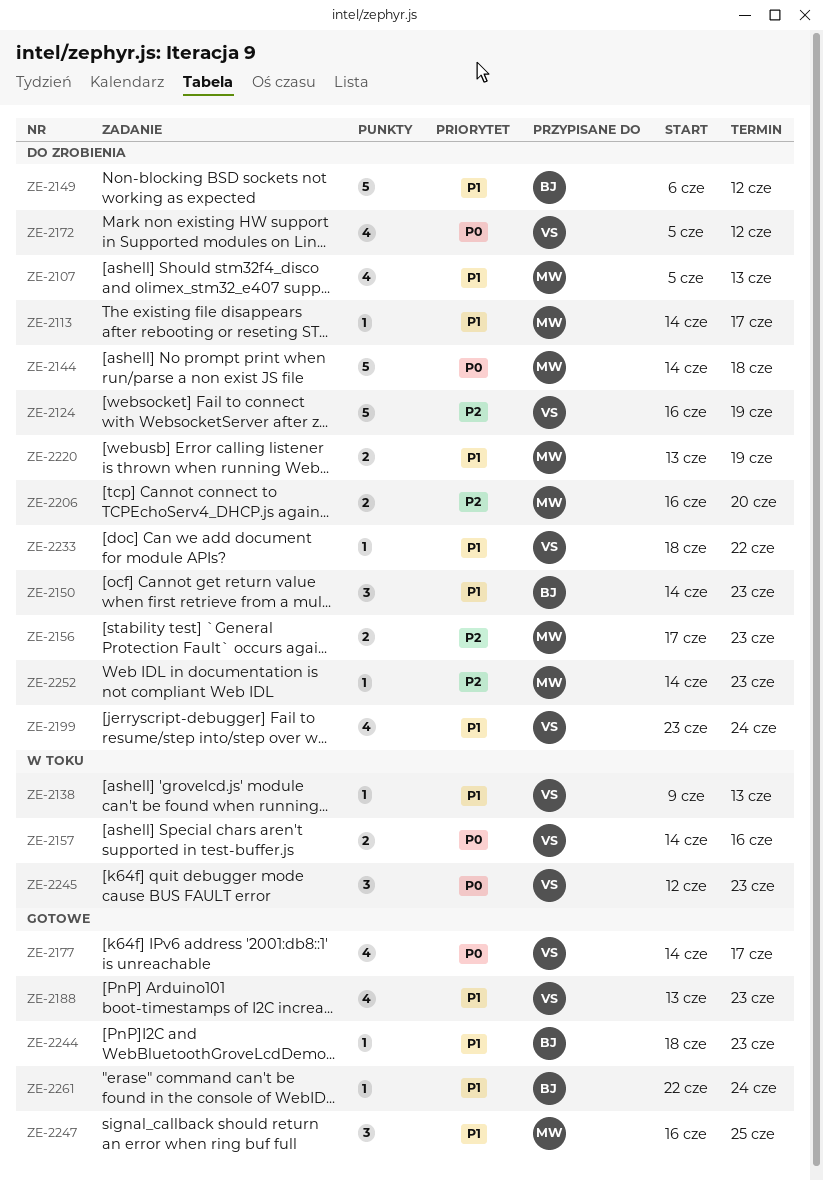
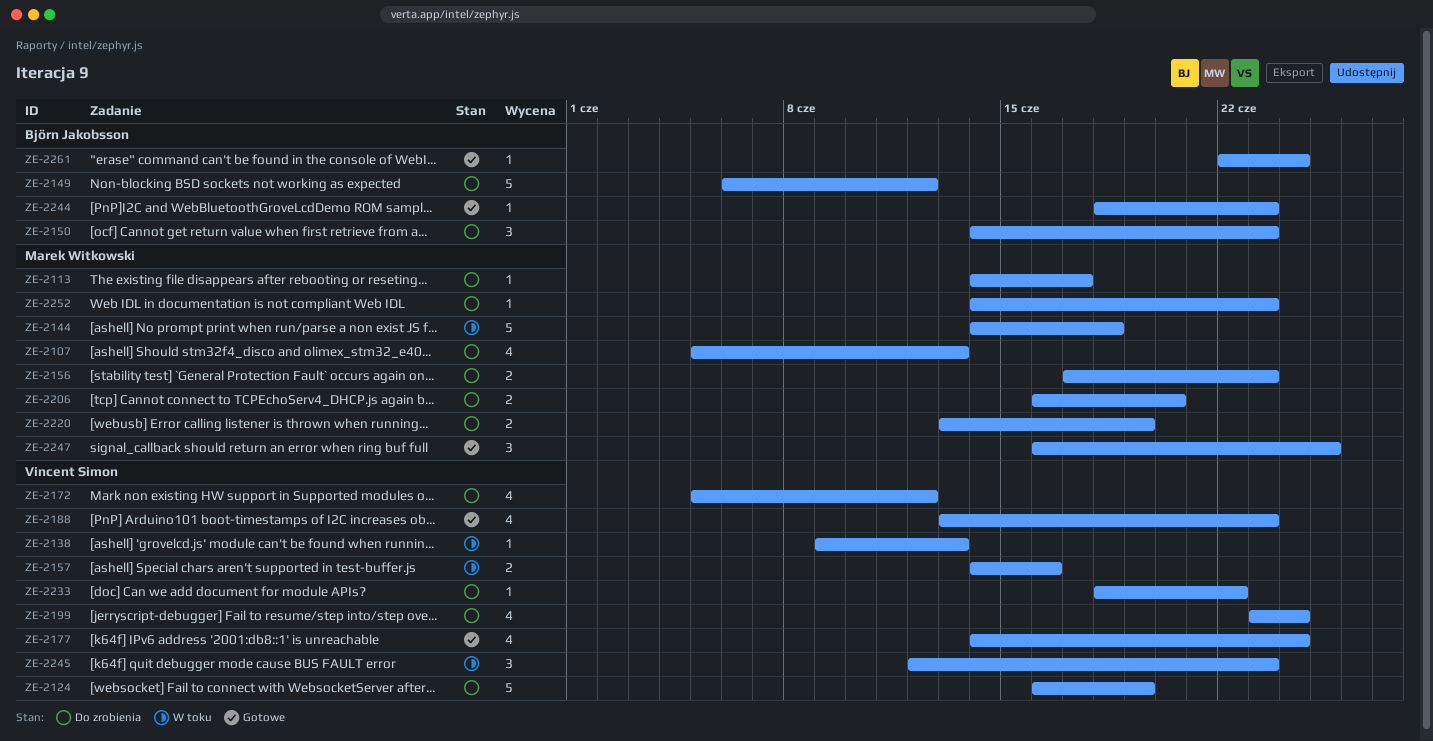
ZE-2144, status: Do zrobienia -> W toku
ZE-2177, due: Jun 17 -> Jun 24

